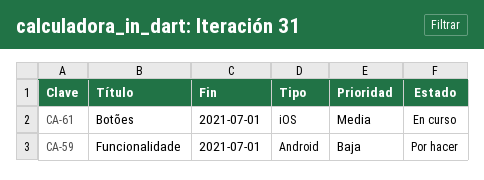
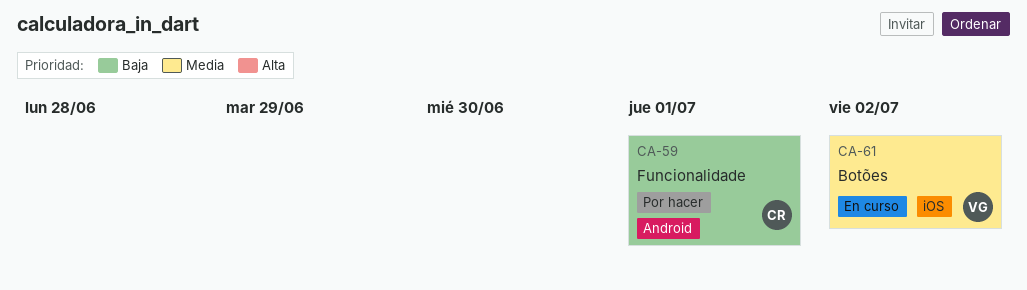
CA-61, due: Jul 1 -> Jul 2

